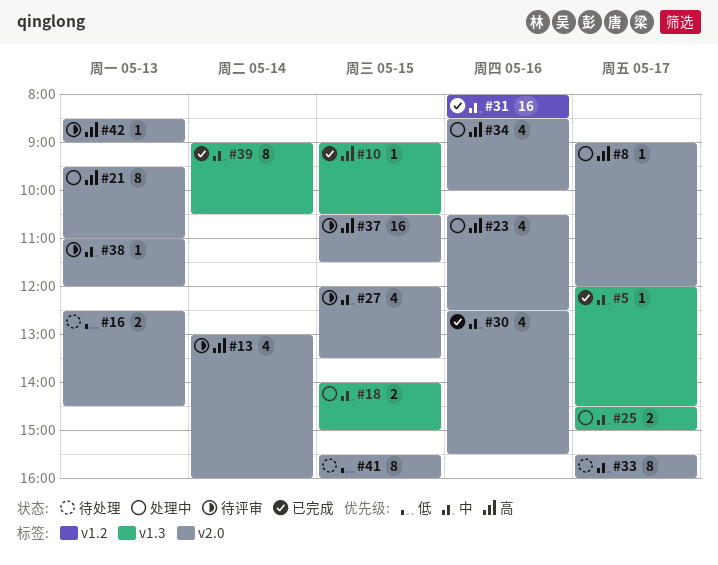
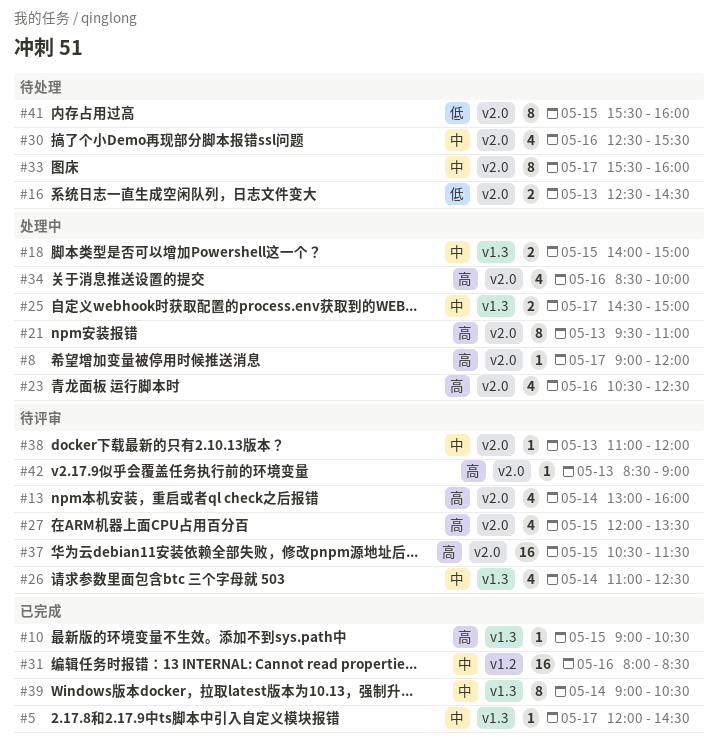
#26: none -> present
#27, priority: 中 -> 高
#30, status: 已完成 -> 待处理

